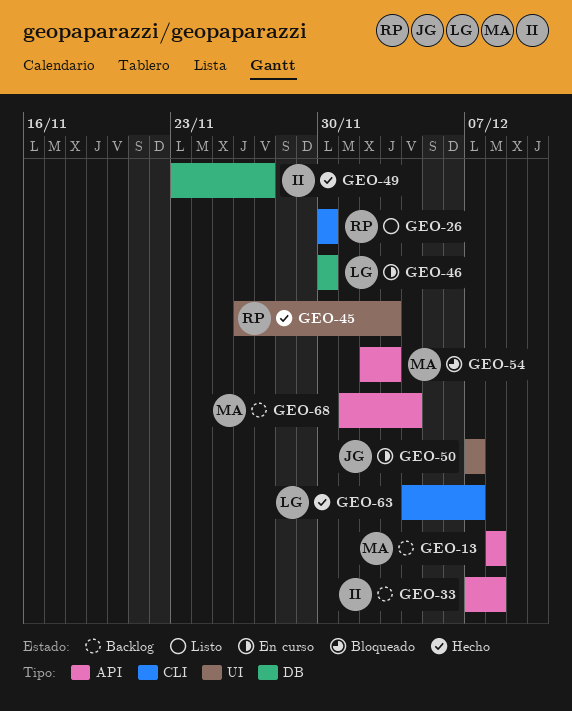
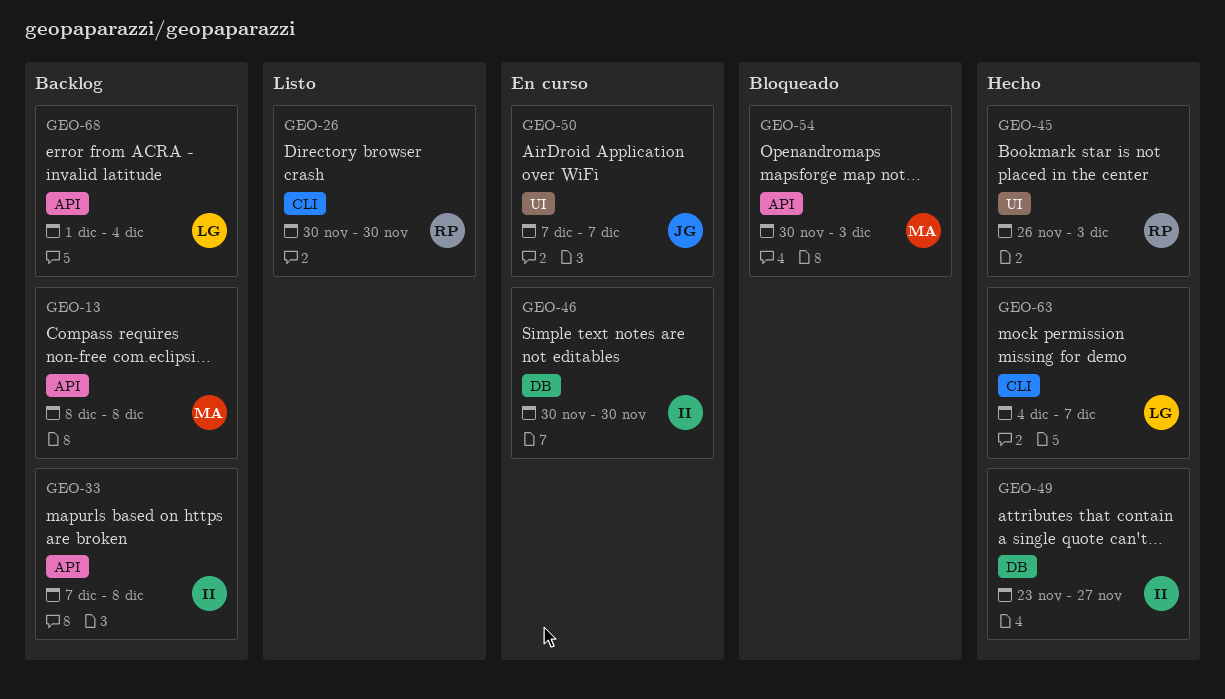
GEO-46, owner: LG -> II
GEO-54, start: Dec 2 -> Nov 30
GEO-68, owner: MA -> LG

